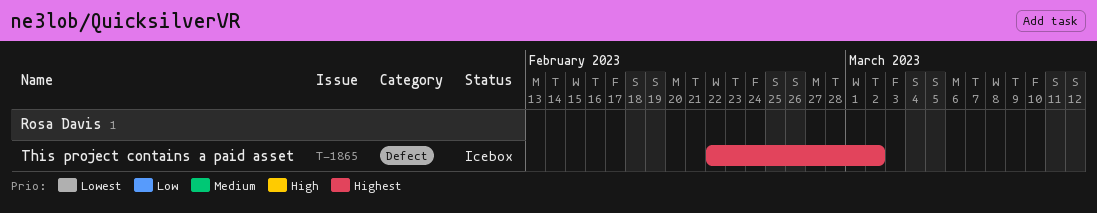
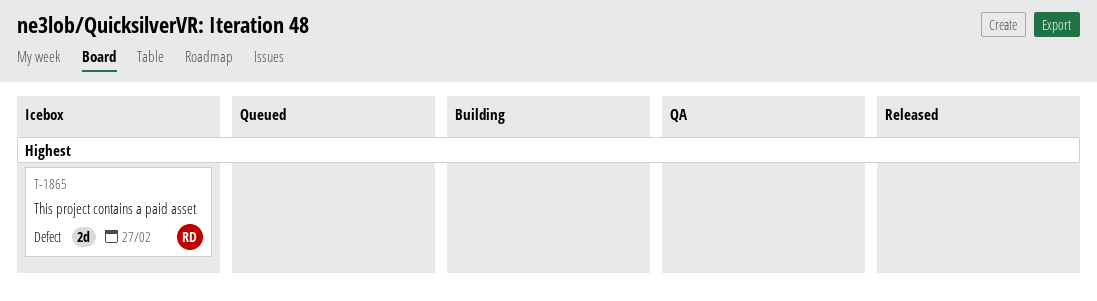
T-1865, due: Mar 2 -> Feb 27

